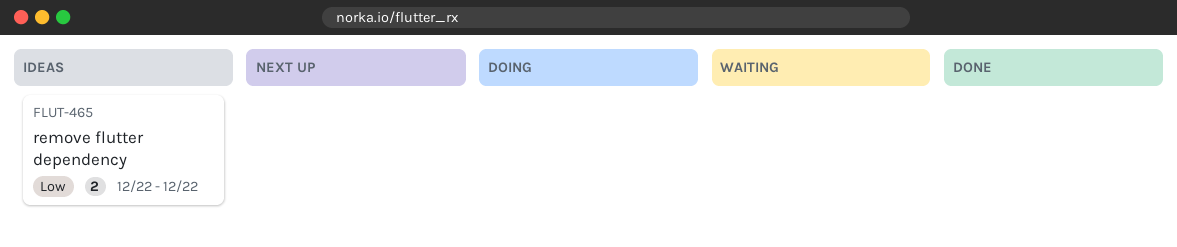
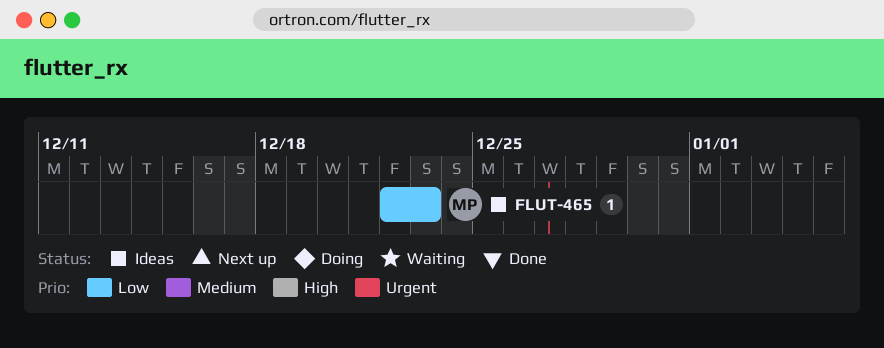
FLUT-465, estimate: 2 -> 1
FLUT-465, due: Dec 22 -> Dec 23

